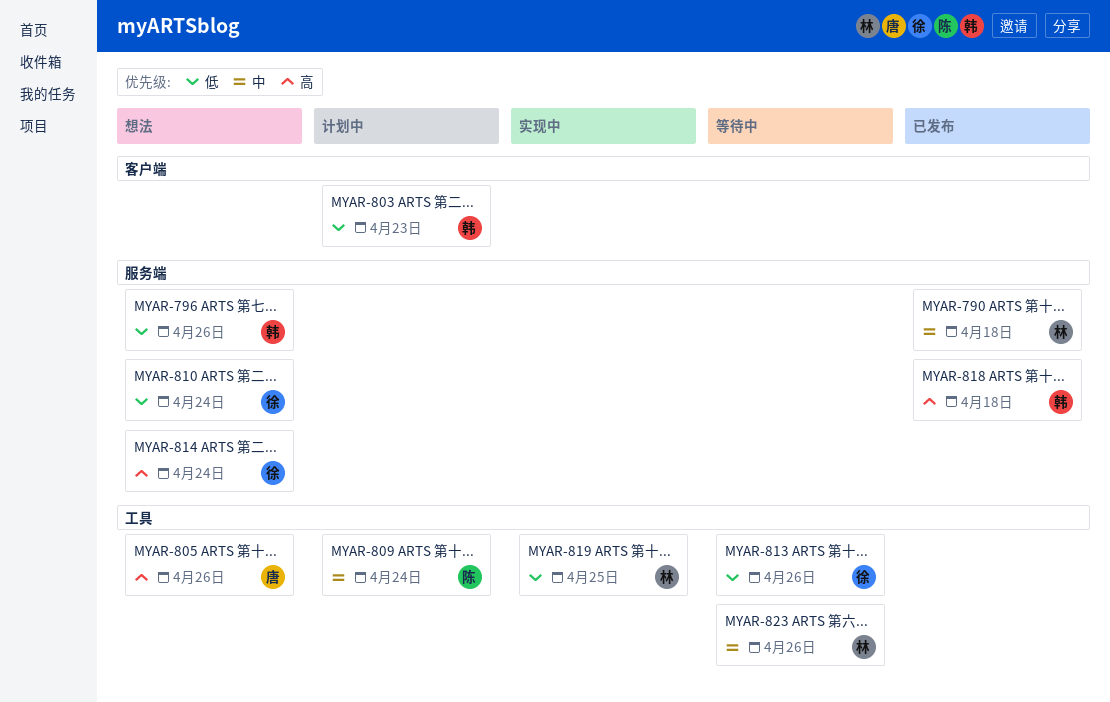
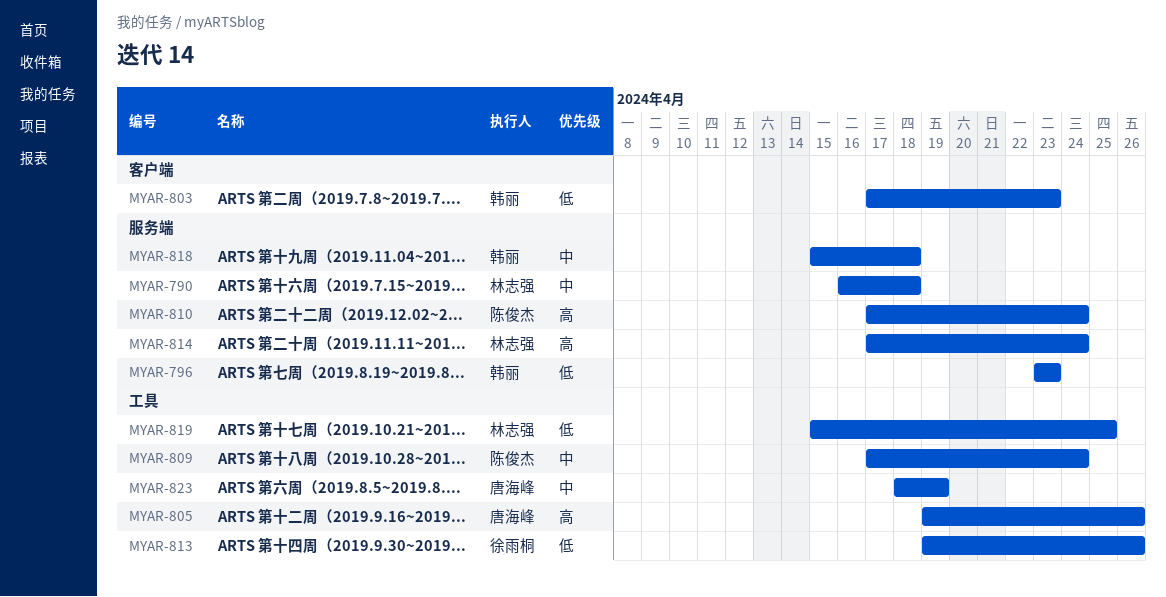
MYAR-796, due: Apr 26 -> Apr 23
MYAR-810, owner: 徐雨桐 -> 陈俊杰
MYAR-810, priority: 低 -> 高
MYAR-814, owner: 徐雨桐 -> 林志强
MYAR-818, priority: 高 -> 中
MYAR-823, owner: 林志强 -> 唐海峰
MYAR-823, due: Apr 26 -> Apr 19

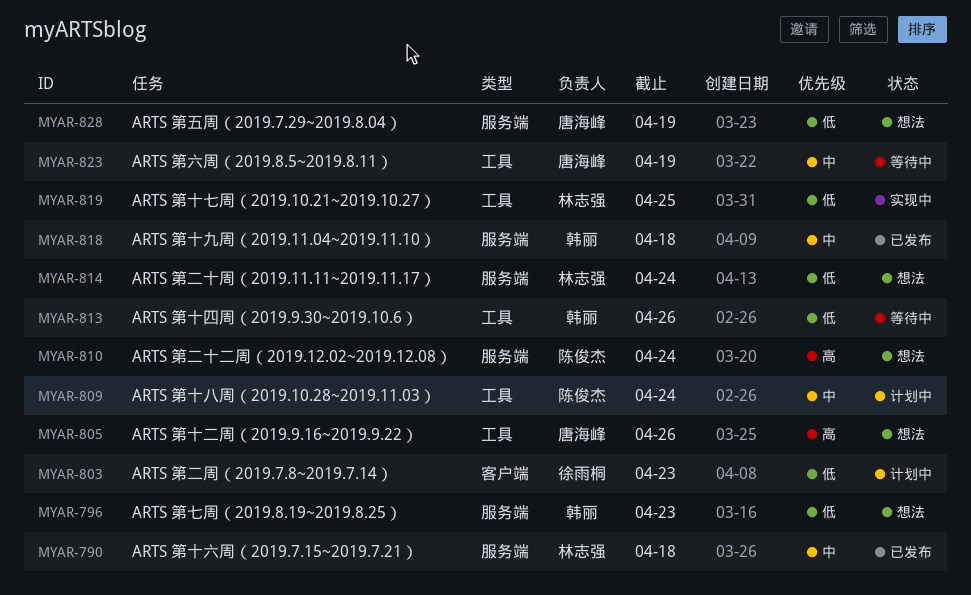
MYAR-803, owner: 韩丽 -> 徐雨桐
MYAR-813, owner: 徐雨桐 -> 韩丽
MYAR-814, priority: 高 -> 低
MYAR-828: none -> present

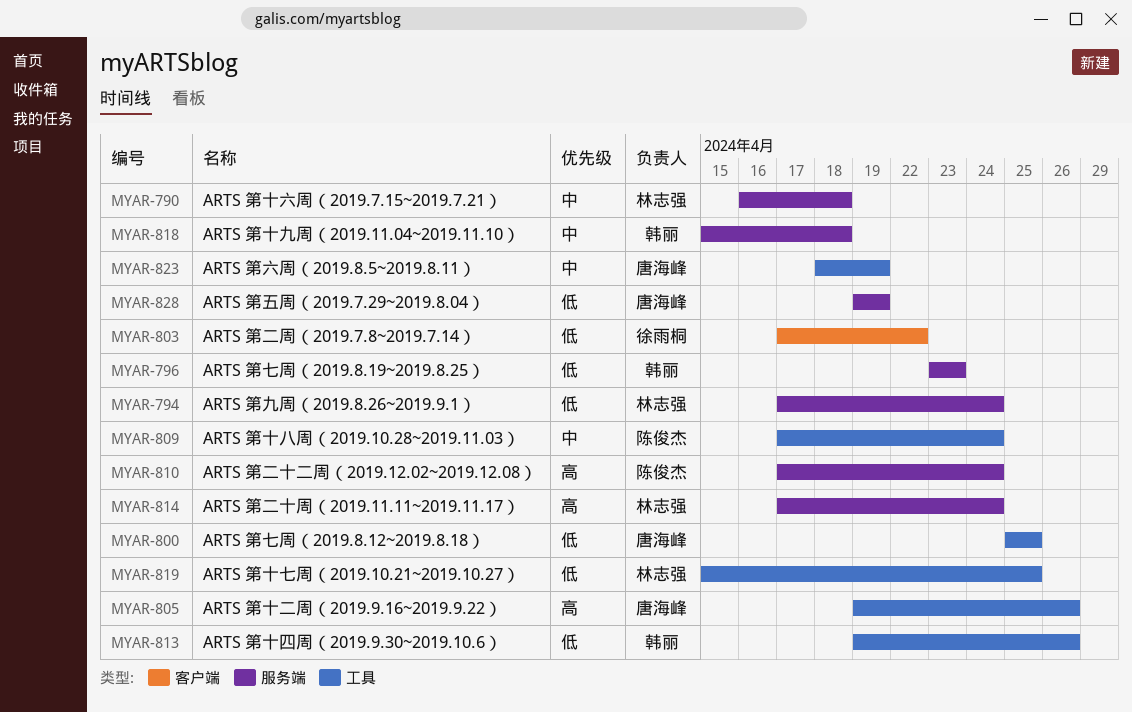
MYAR-794: none -> present
MYAR-800: none -> present
MYAR-803, due: Apr 23 -> Apr 22
MYAR-814, priority: 低 -> 高

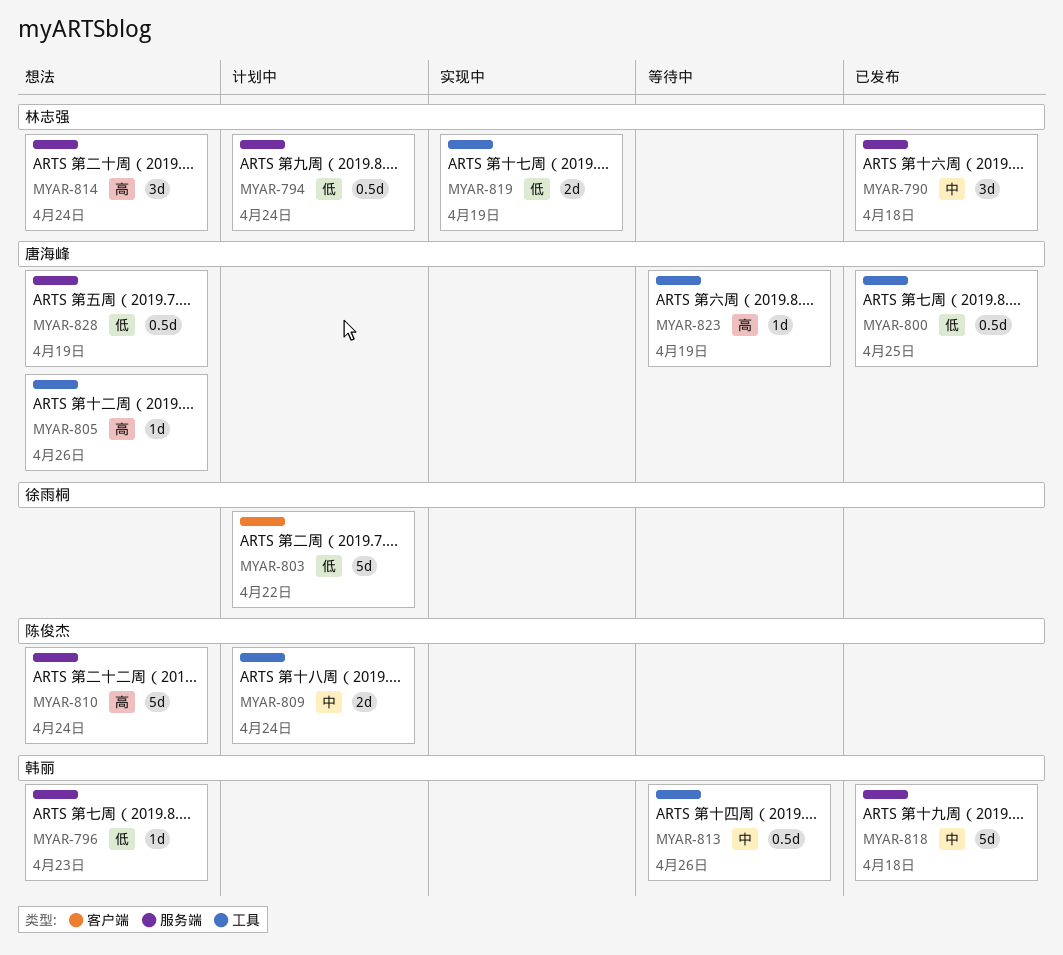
MYAR-813, priority: 低 -> 中
MYAR-819, due: Apr 25 -> Apr 19
MYAR-823, priority: 中 -> 高

